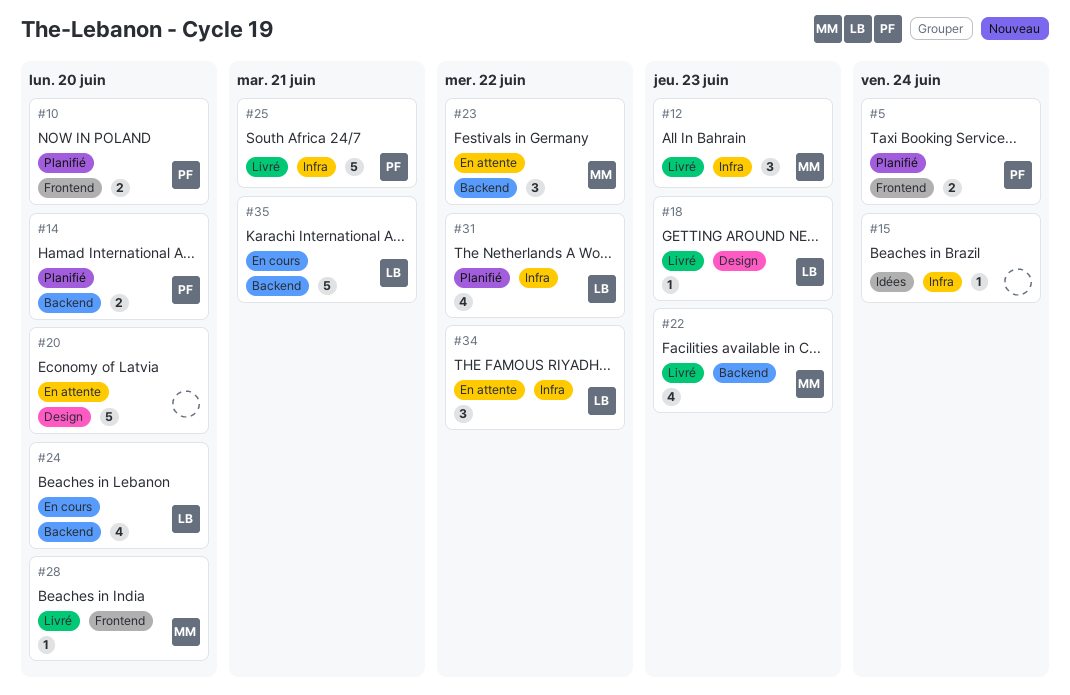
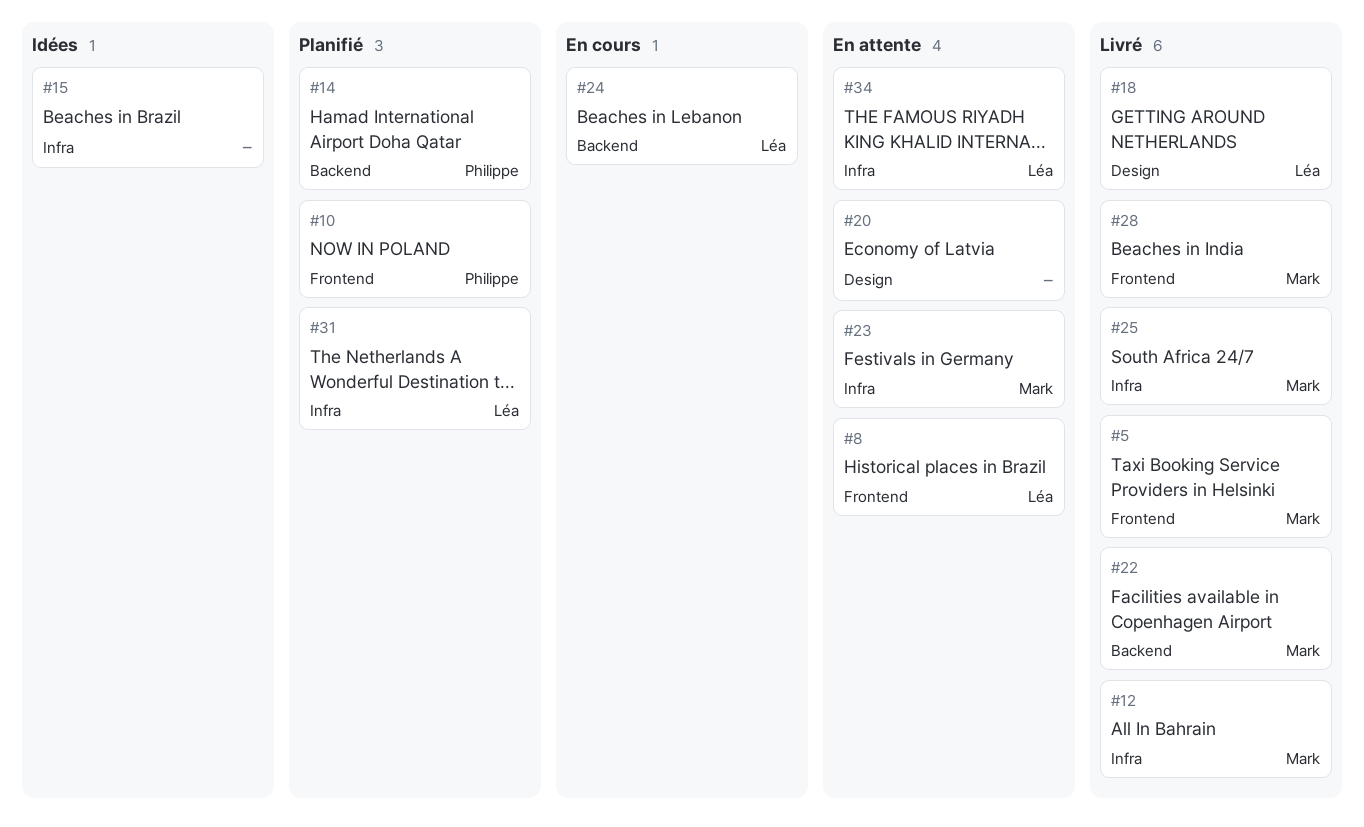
#5, status: Planifié -> Livré
#5, owner: Philippe -> Mark
#8: none -> present
#23, label: Backend -> Infra
#25, owner: Philippe -> Mark
#35: present -> none

